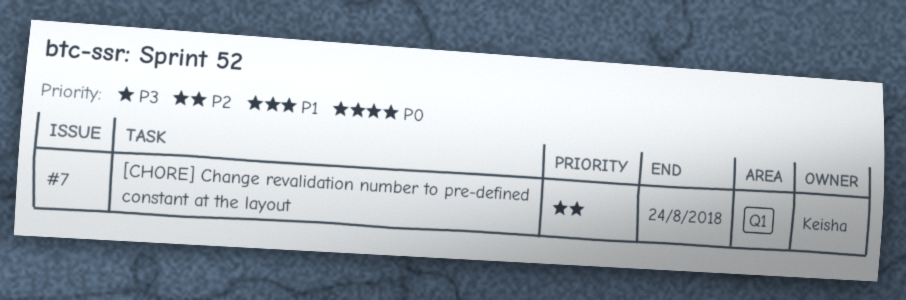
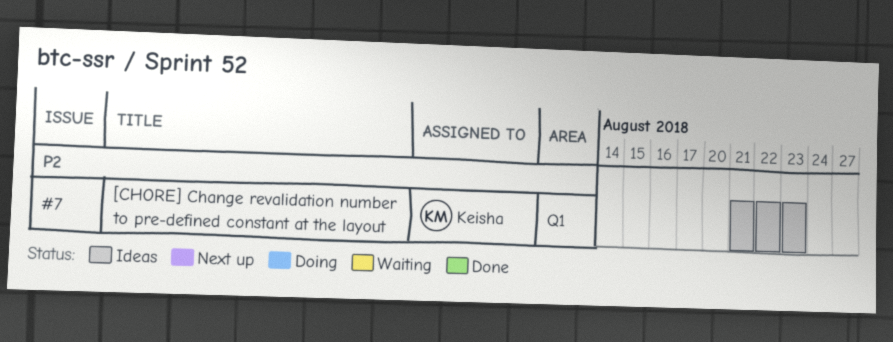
#7, due: Aug 24 -> Aug 23

